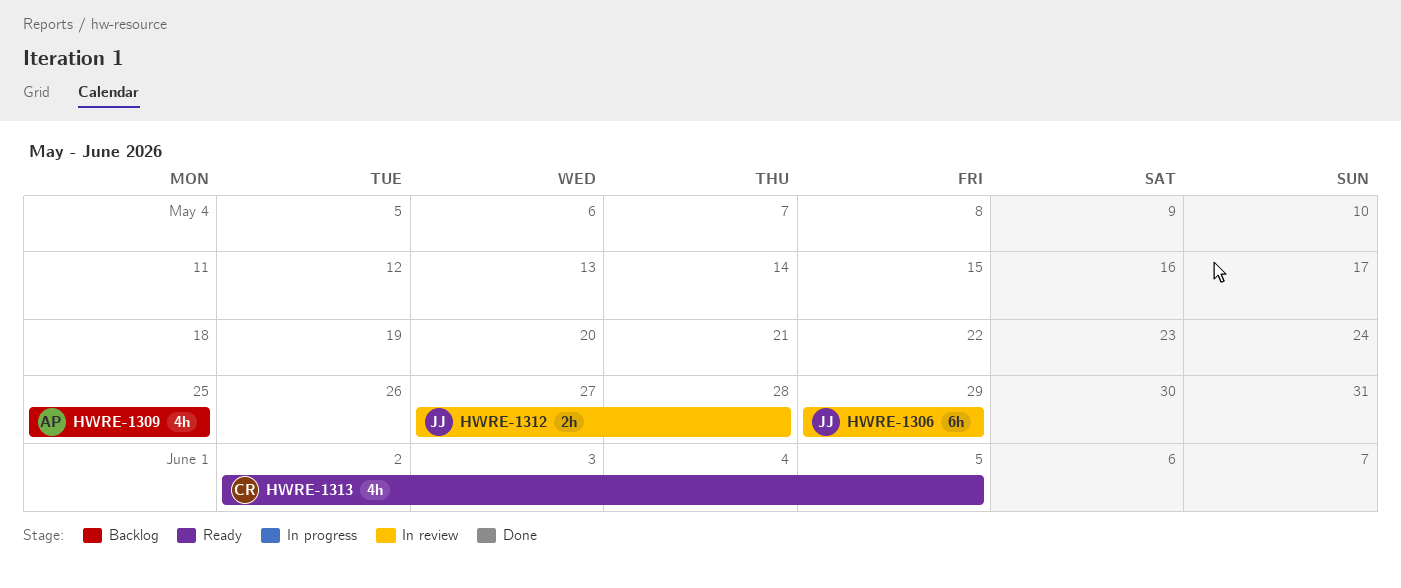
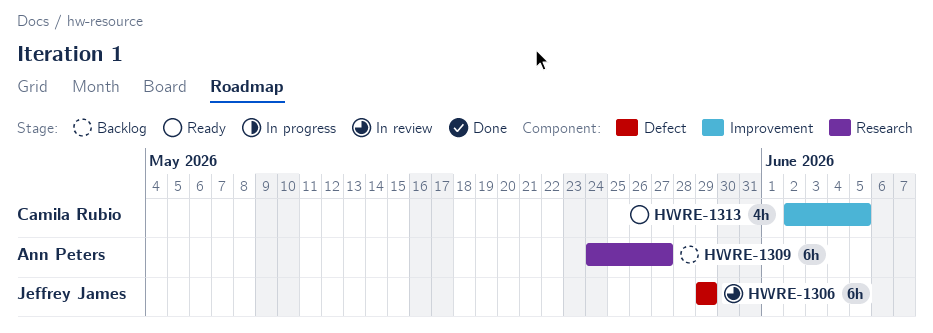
HWRE-1309, estimate: 4h -> 6h
HWRE-1309, start: May 25 -> May 24
HWRE-1309, due: May 25 -> May 27
HWRE-1312: present -> none

